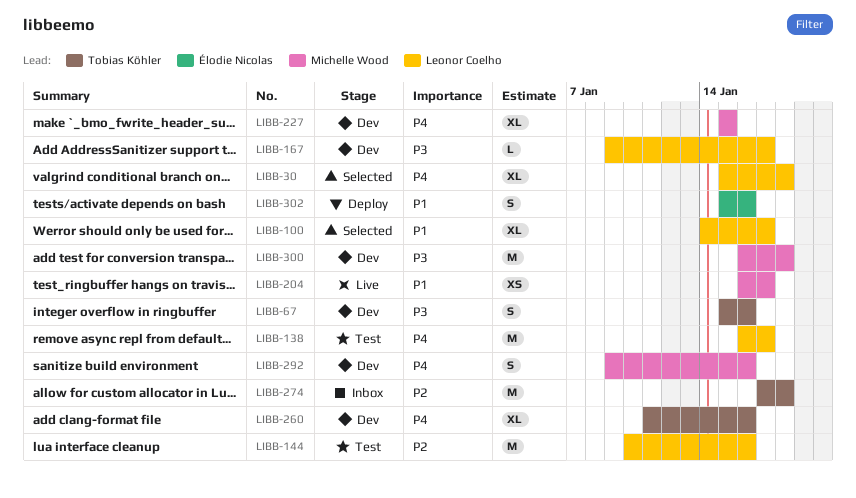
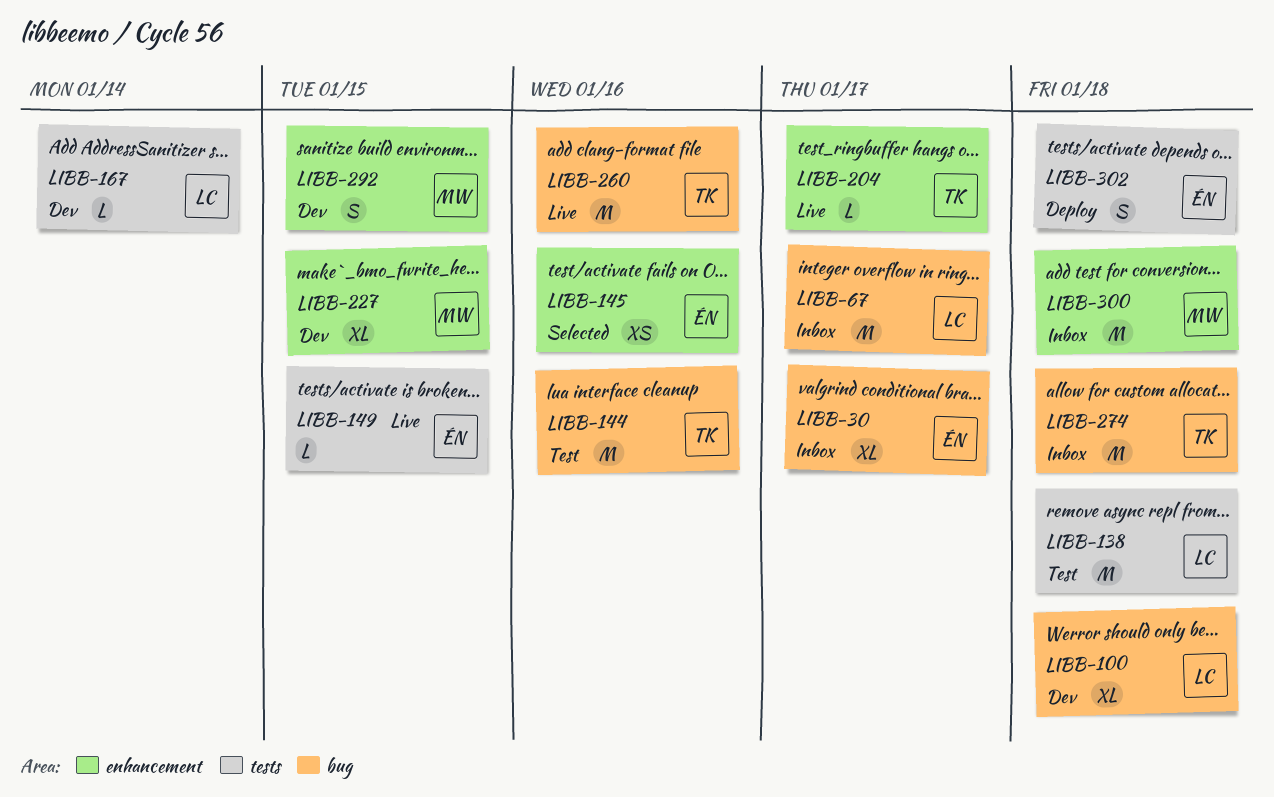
LIBB-30, status: Selected -> Inbox
LIBB-30, owner: Leonor Coelho -> Élodie Nicolas
LIBB-30, due: Jan 18 -> Jan 17
LIBB-67, status: Dev -> Inbox
LIBB-67, owner: Tobias Köhler -> Leonor Coelho
LIBB-67, estimate: S -> M
LIBB-67, due: Jan 16 -> Jan 17
LIBB-100, status: Selected -> Dev
LIBB-100, due: Jan 17 -> Jan 18
LIBB-138, due: Jan 17 -> Jan 18
LIBB-144, owner: Leonor Coelho -> Tobias Köhler
LIBB-145: none -> present
LIBB-149: none -> present
LIBB-167, due: Jan 17 -> Jan 14
LIBB-204, owner: Michelle Wood -> Tobias Köhler
LIBB-204, estimate: XS -> L
LIBB-260, status: Dev -> Live
LIBB-260, estimate: XL -> M
LIBB-292, due: Jan 16 -> Jan 15
LIBB-300, status: Dev -> Inbox
LIBB-302, due: Jan 16 -> Jan 18

